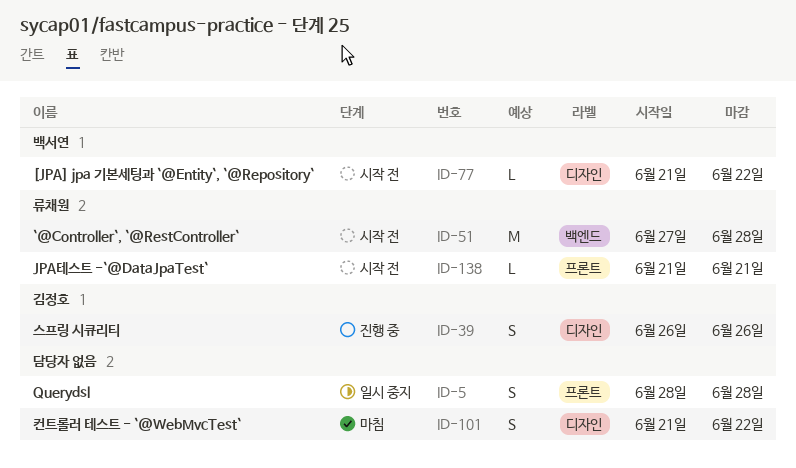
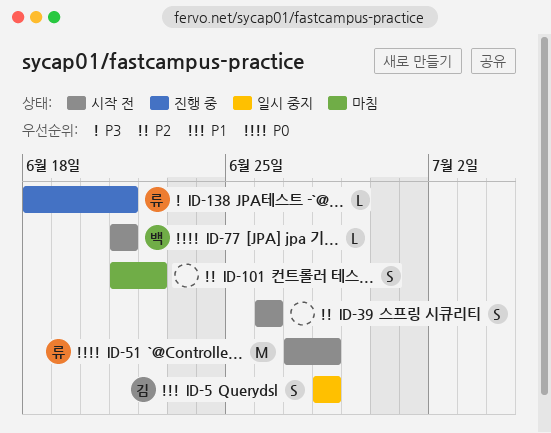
ID-5, owner: none -> 김정호
ID-39, status: 진행 중 -> 시작 전
ID-39, owner: 김정호 -> none
ID-77, due: Jun 22 -> Jun 21
ID-138, status: 시작 전 -> 진행 중
ID-138, start: Jun 21 -> Jun 18

